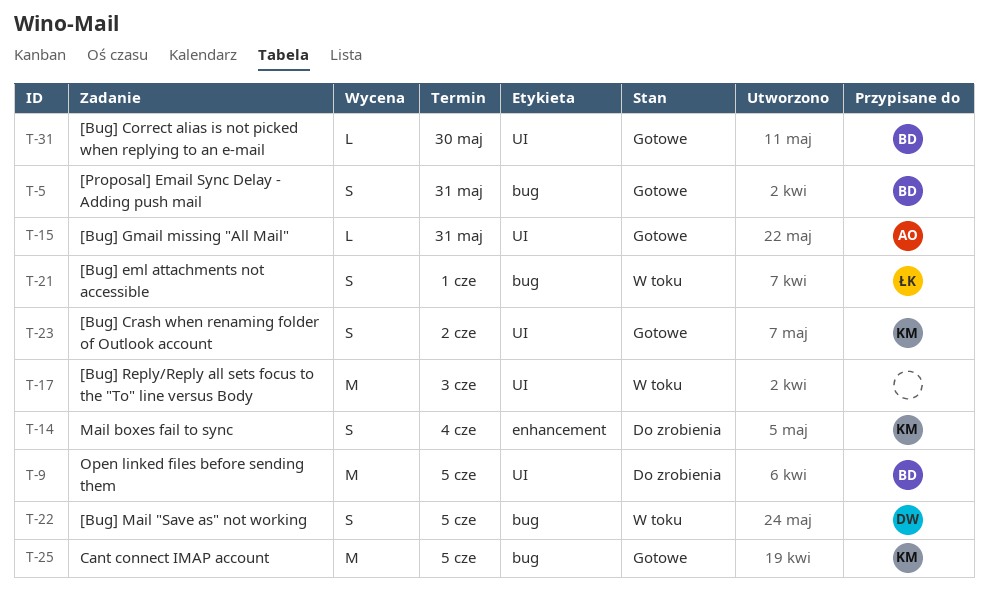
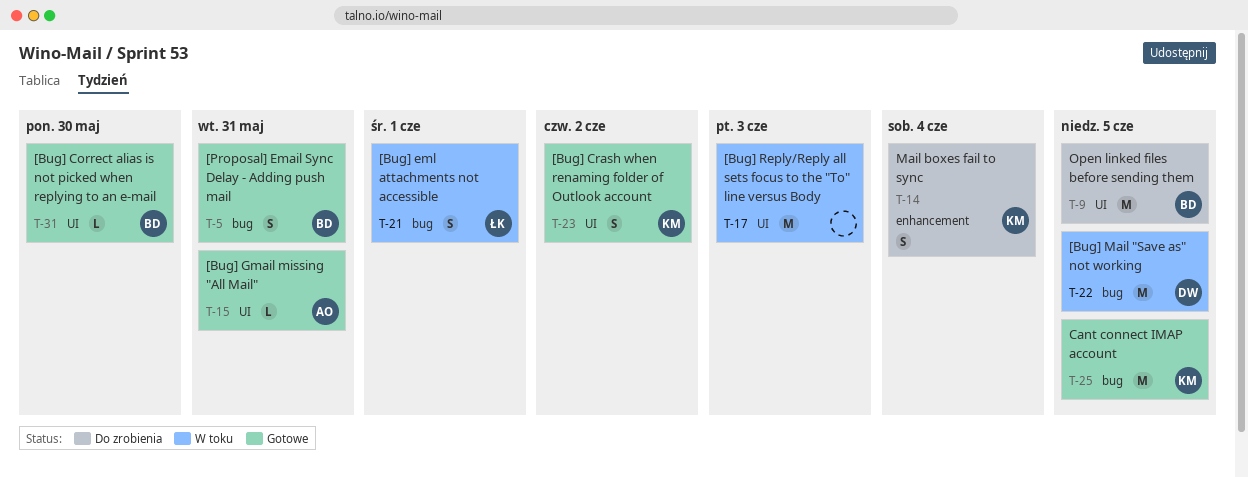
T-22, estimate: S -> M

